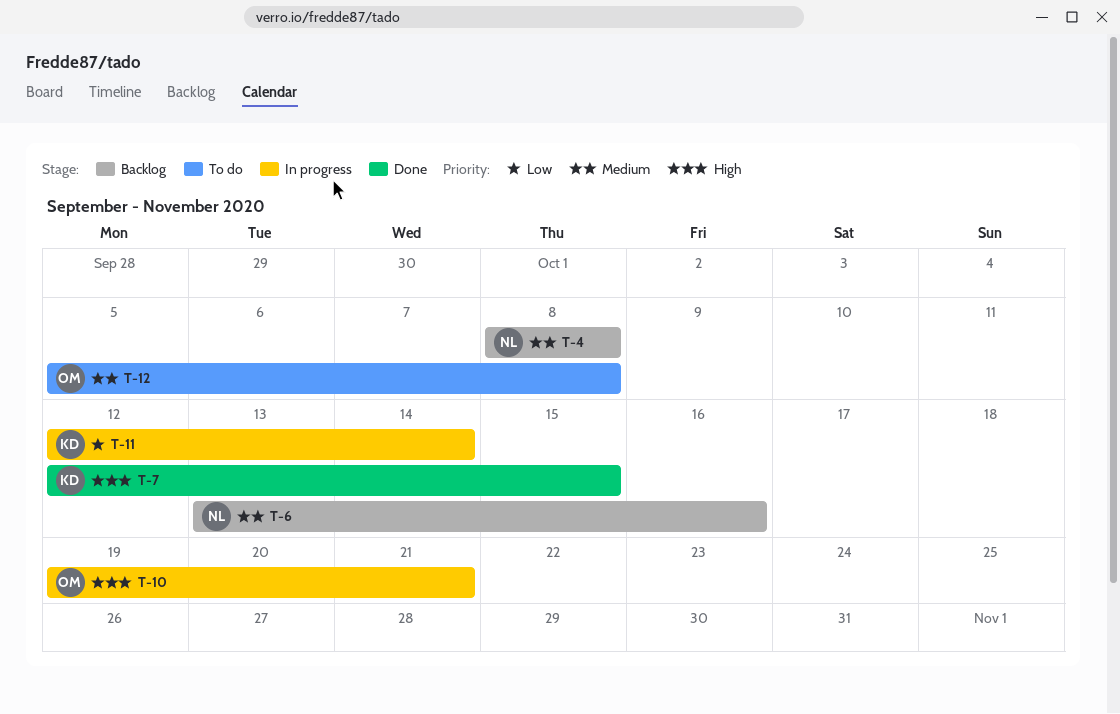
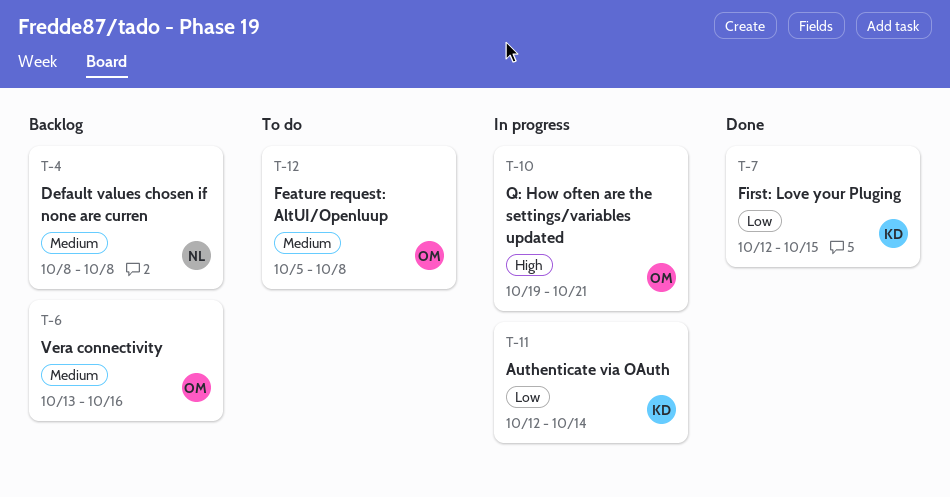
T-6, owner: NL -> OM
T-7, priority: High -> Low

